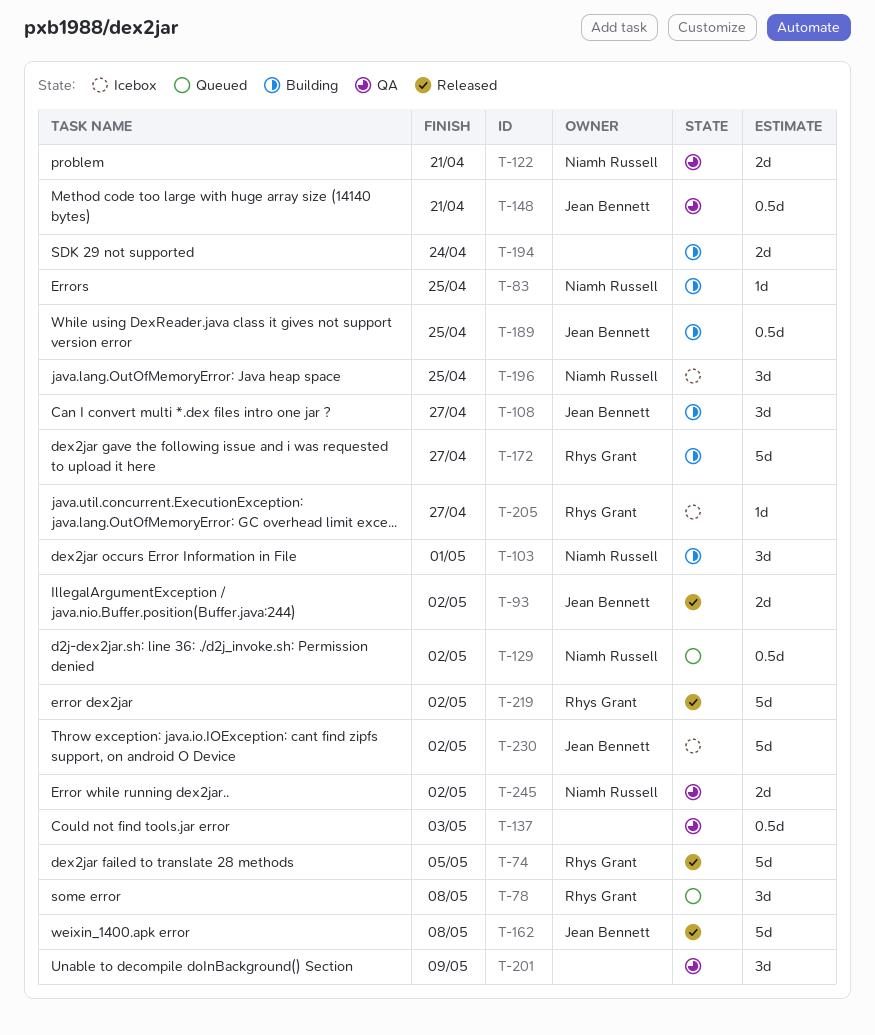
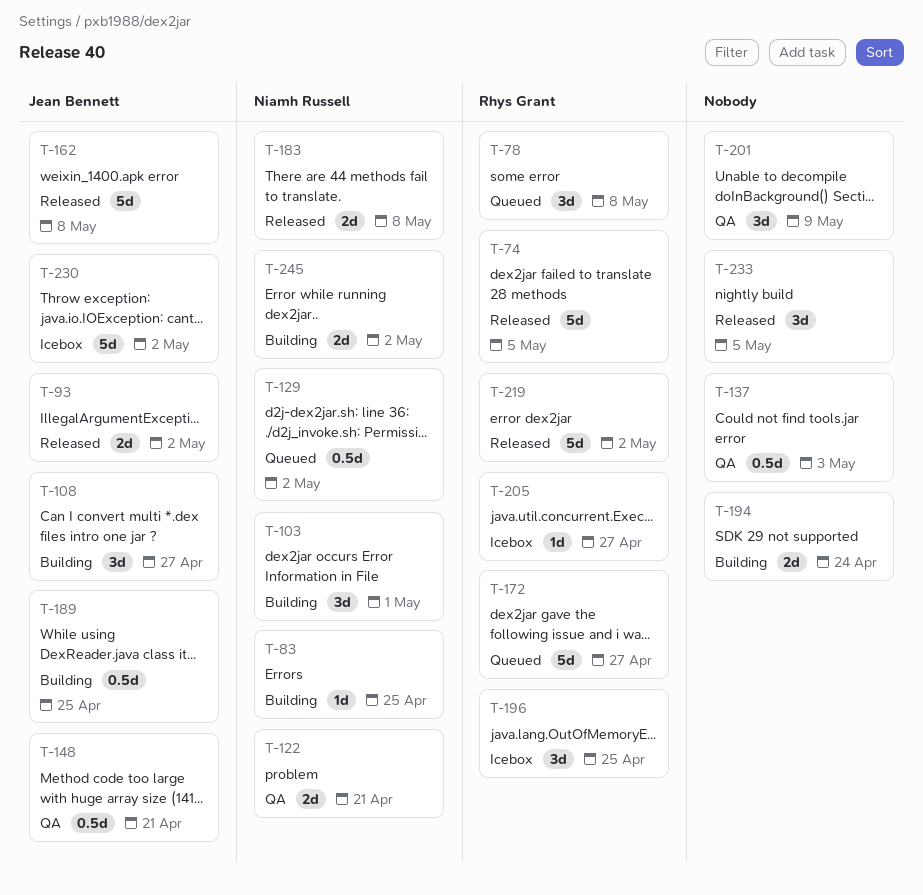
T-172, status: Building -> Queued
T-183: none -> present
T-196, owner: Niamh Russell -> Rhys Grant
T-233: none -> present
T-245, status: QA -> Building

